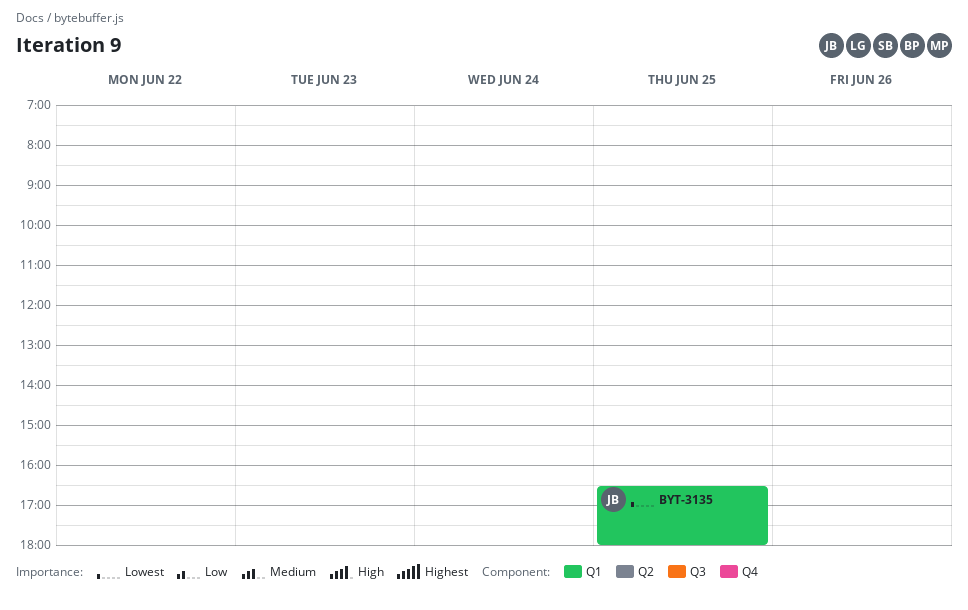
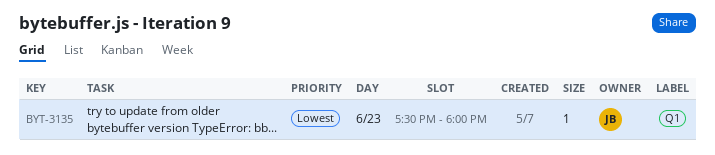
BYT-3135, day: Jun 25 -> Jun 23
BYT-3135, begins: 16:30 -> 17:30

